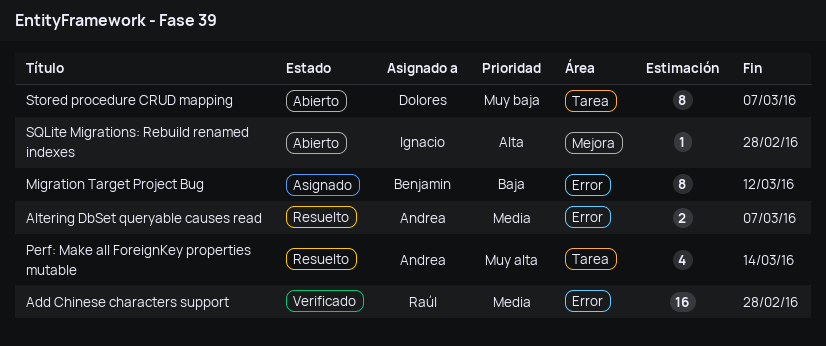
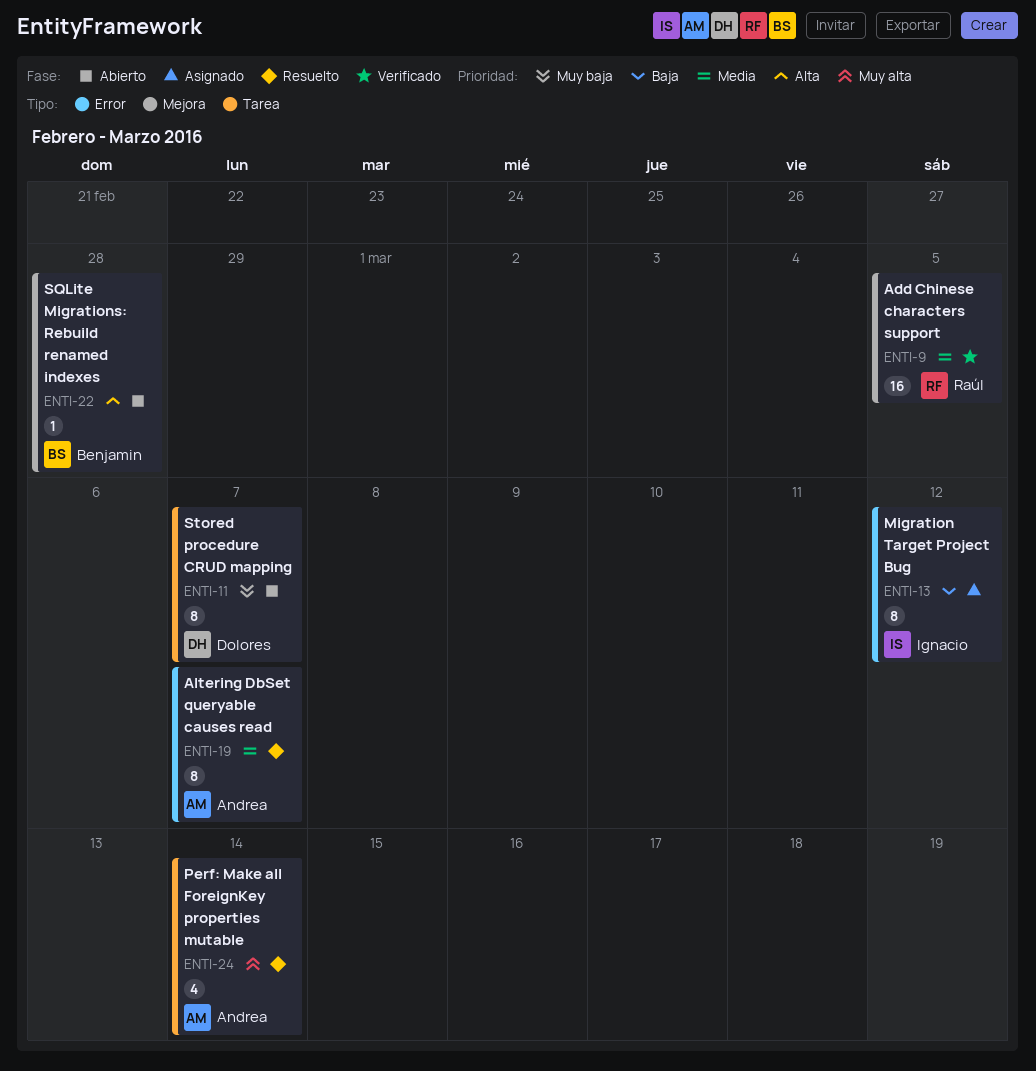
Add Chinese characters support, label: Error -> Mejora
Add Chinese characters support, due: Feb 28 -> Mar 5
Altering DbSet queryable causes read, estimate: 2 -> 8
Migration Target Project Bug, owner: Benjamin -> Ignacio
SQLite Migrations: Rebuild renamed indexes, owner: Ignacio -> Benjamin

